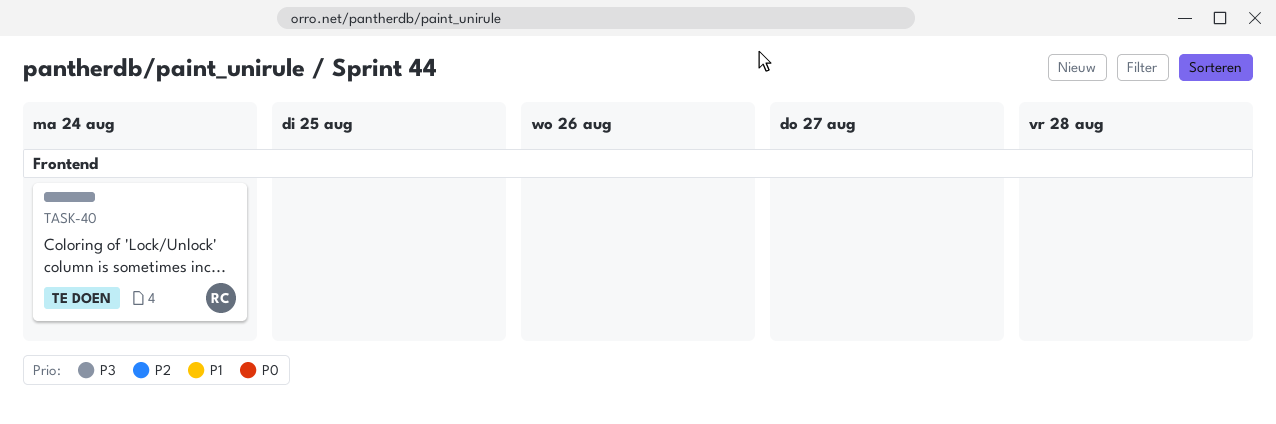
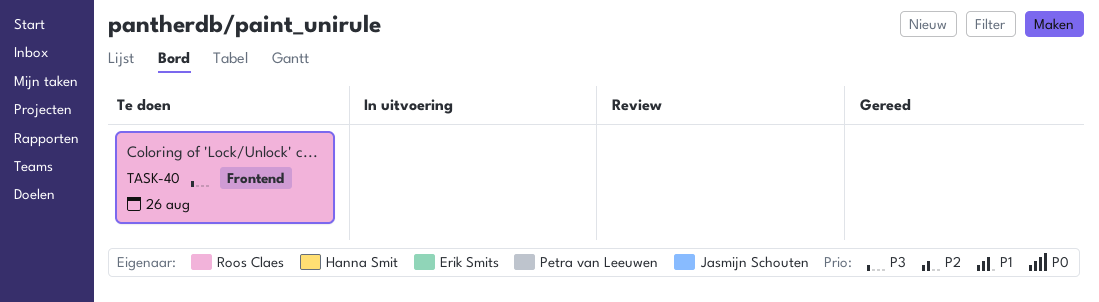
TASK-40, due: Aug 24 -> Aug 26

